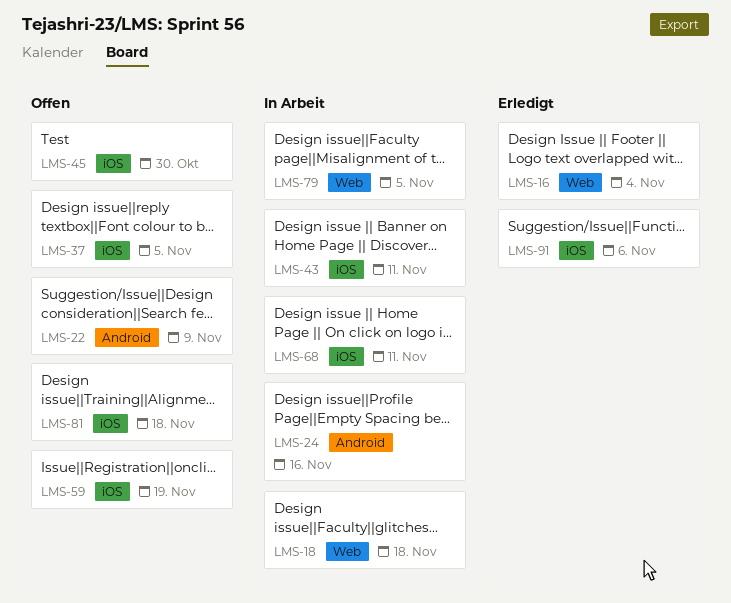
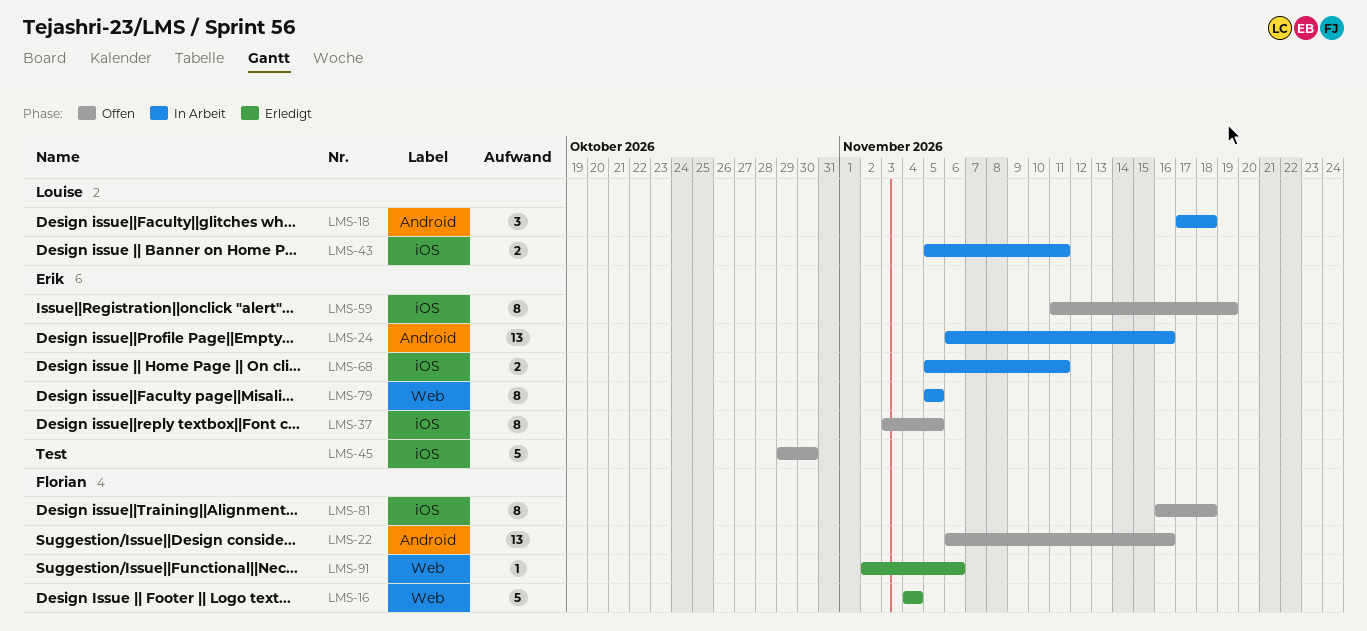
LMS-18, label: Web -> Android
LMS-22, due: Nov 9 -> Nov 16
LMS-91, label: iOS -> Web

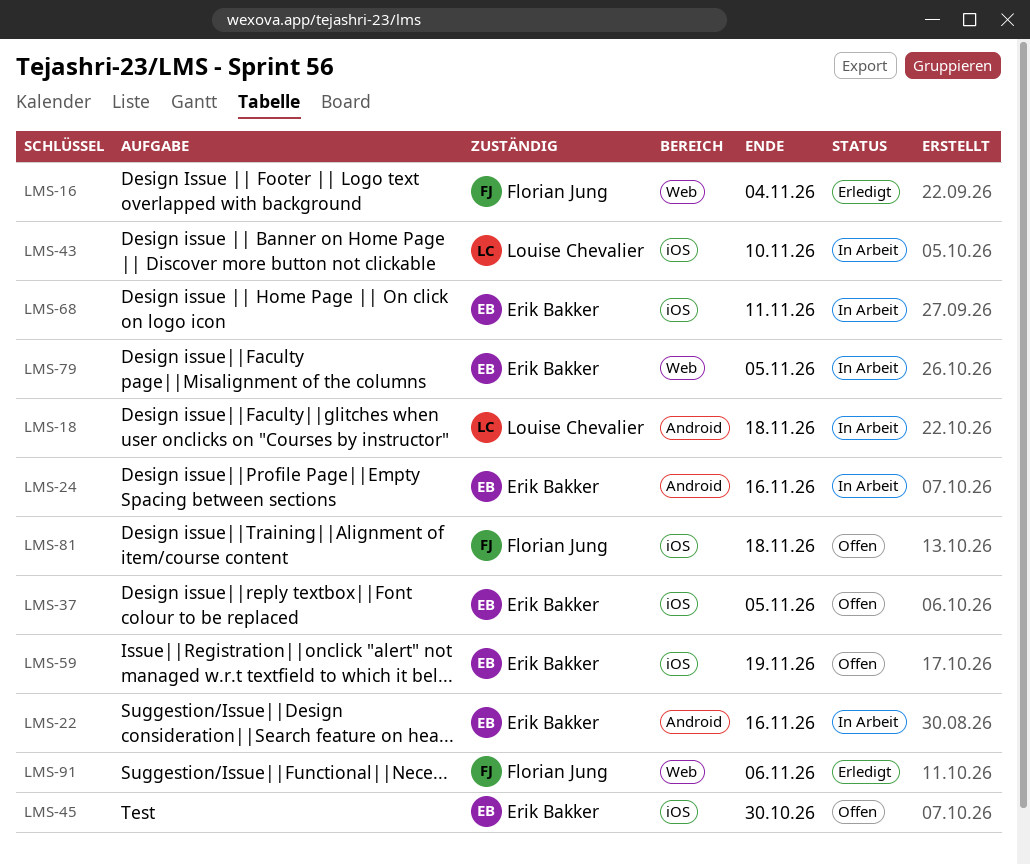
LMS-22, status: Offen -> In Arbeit
LMS-22, owner: Florian Jung -> Erik Bakker
LMS-43, due: Nov 11 -> Nov 10

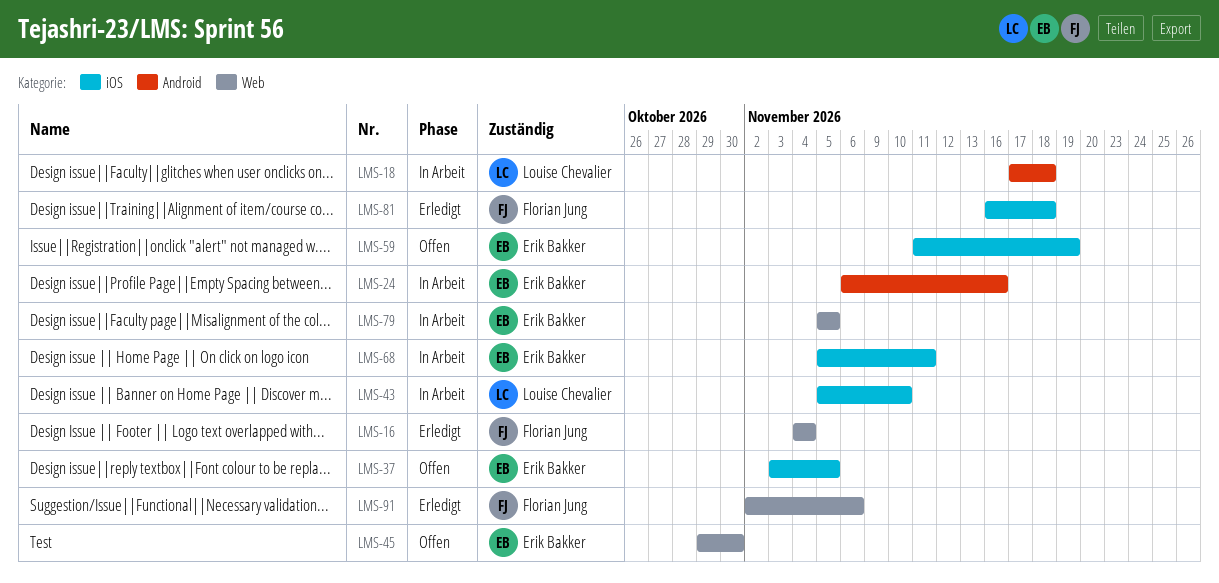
LMS-22: present -> none
LMS-45, label: iOS -> Web
LMS-81, status: Offen -> Erledigt

